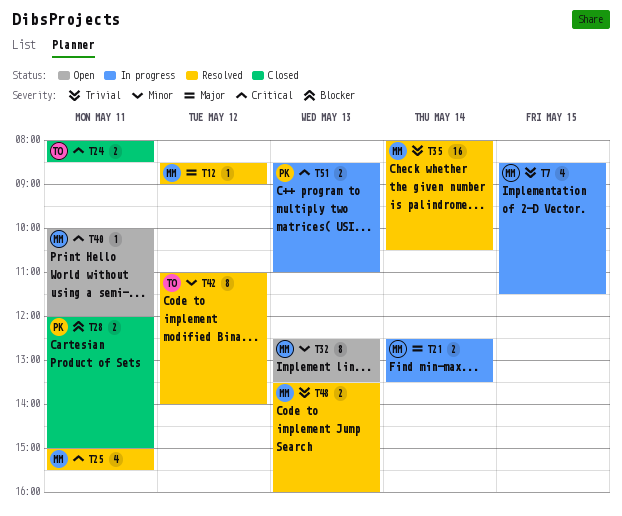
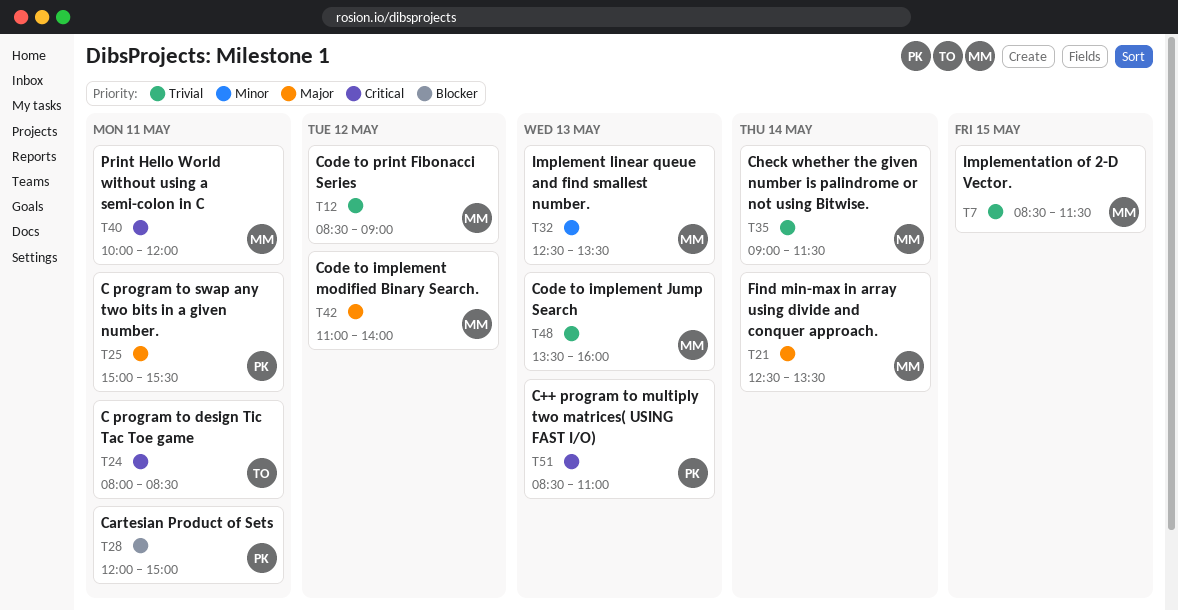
T12, priority: Major -> Trivial
T25, owner: MM -> PK
T25, priority: Critical -> Major
T35, begins: 08:00 -> 09:00
T35, ends: 10:30 -> 11:30
T42, owner: TO -> MM
T42, priority: Minor -> Major

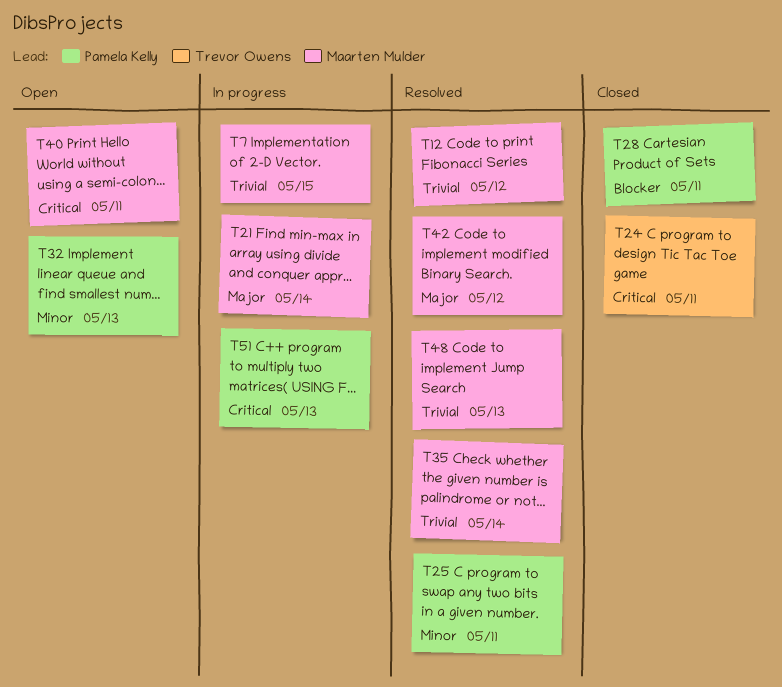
T25, priority: Major -> Minor
T32, owner: Maarten Mulder -> Pamela Kelly

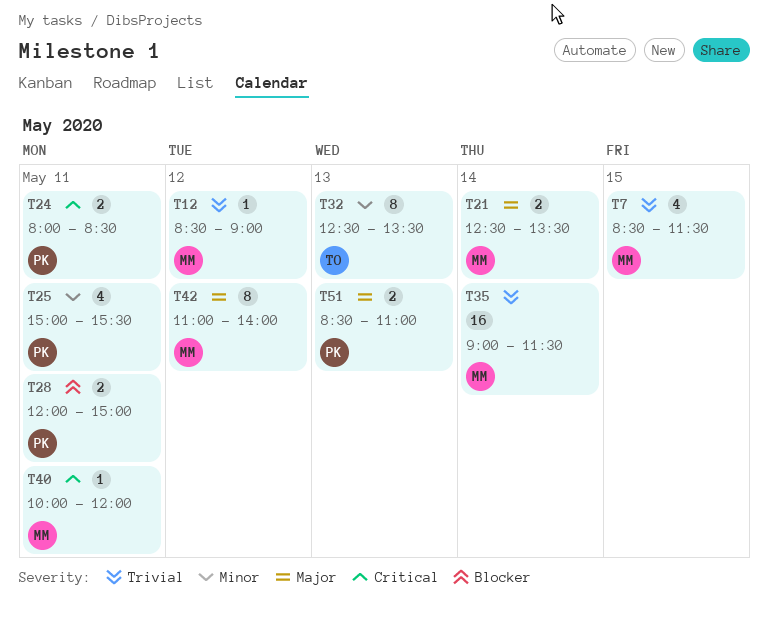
T24, owner: Trevor Owens -> Pamela Kelly
T32, owner: Pamela Kelly -> Trevor Owens
T48: present -> none
T51, priority: Critical -> Major

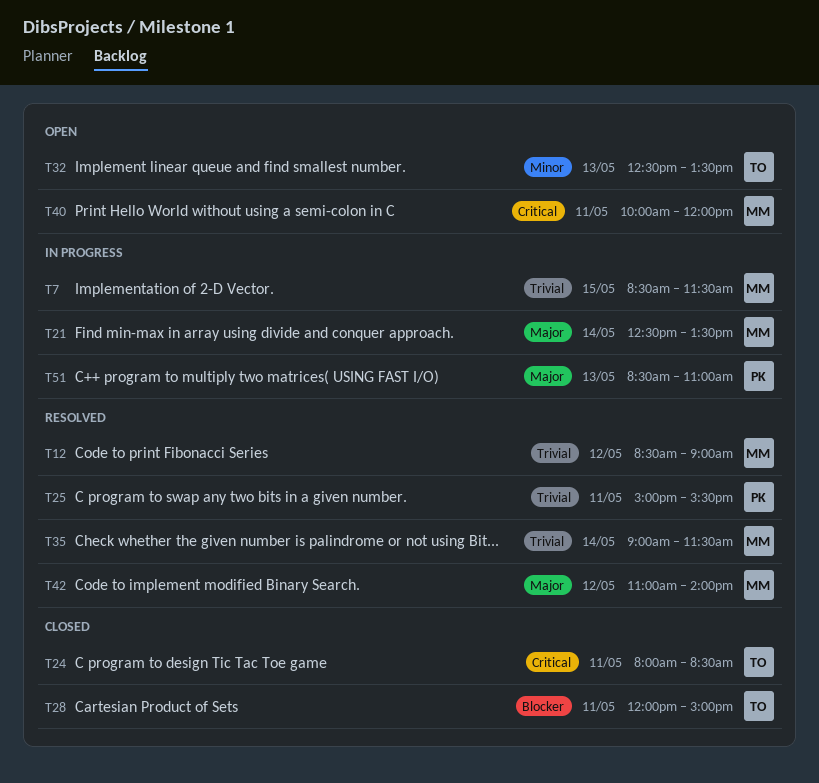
T24, owner: PK -> TO
T25, priority: Minor -> Trivial
T28, owner: PK -> TO

